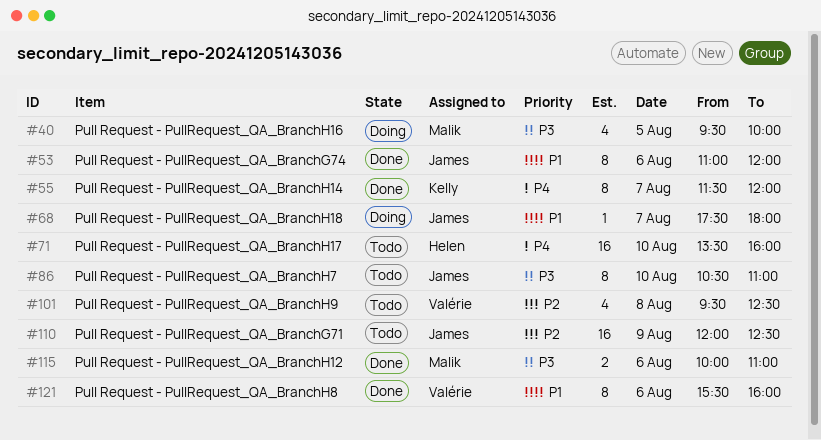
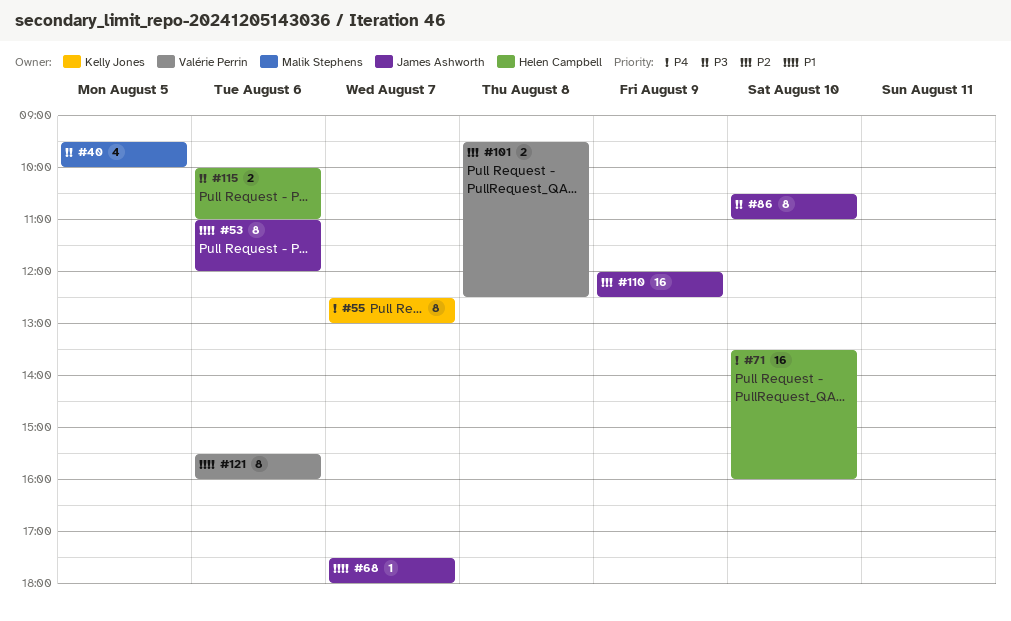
#55, begins: 11:30 -> 12:30
#55, ends: 12:00 -> 13:00
#101, estimate: 4 -> 2
#115, owner: Malik Stephens -> Helen Campbell

